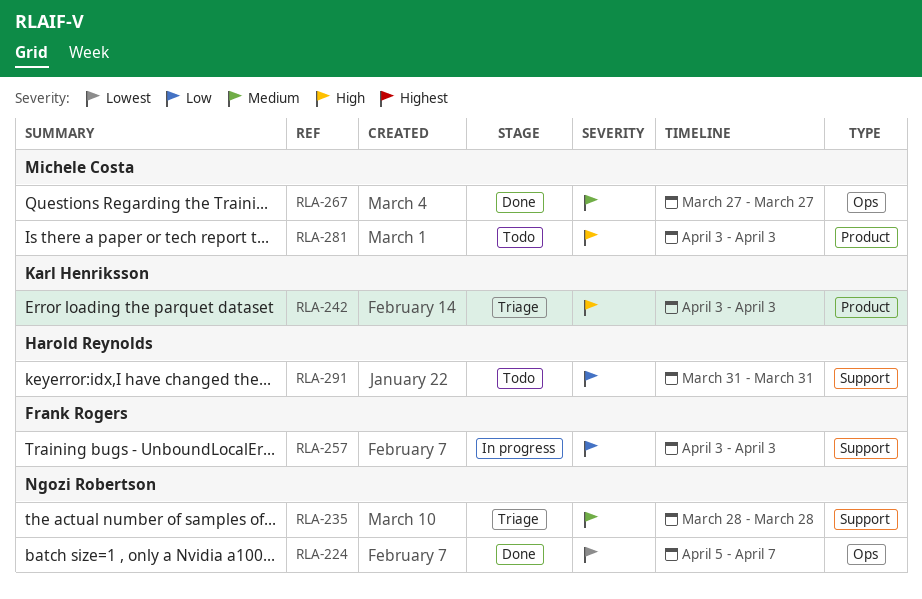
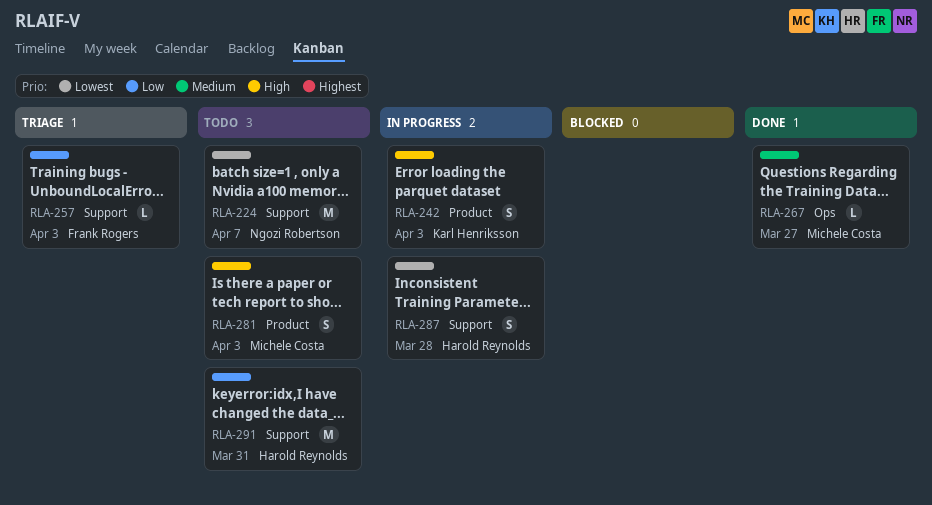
RLA-224, status: Done -> Todo
RLA-224, label: Ops -> Support
RLA-235: present -> none
RLA-242, status: Triage -> In progress
RLA-257, status: In progress -> Triage
RLA-287: none -> present

